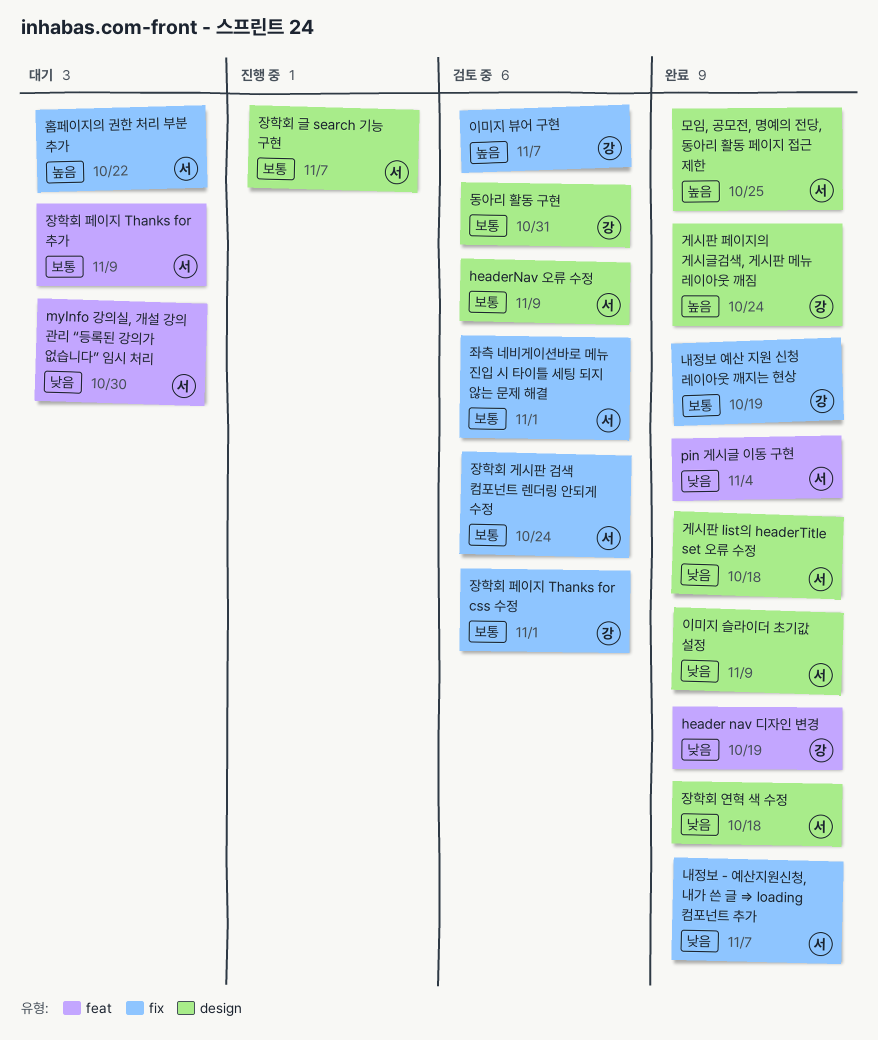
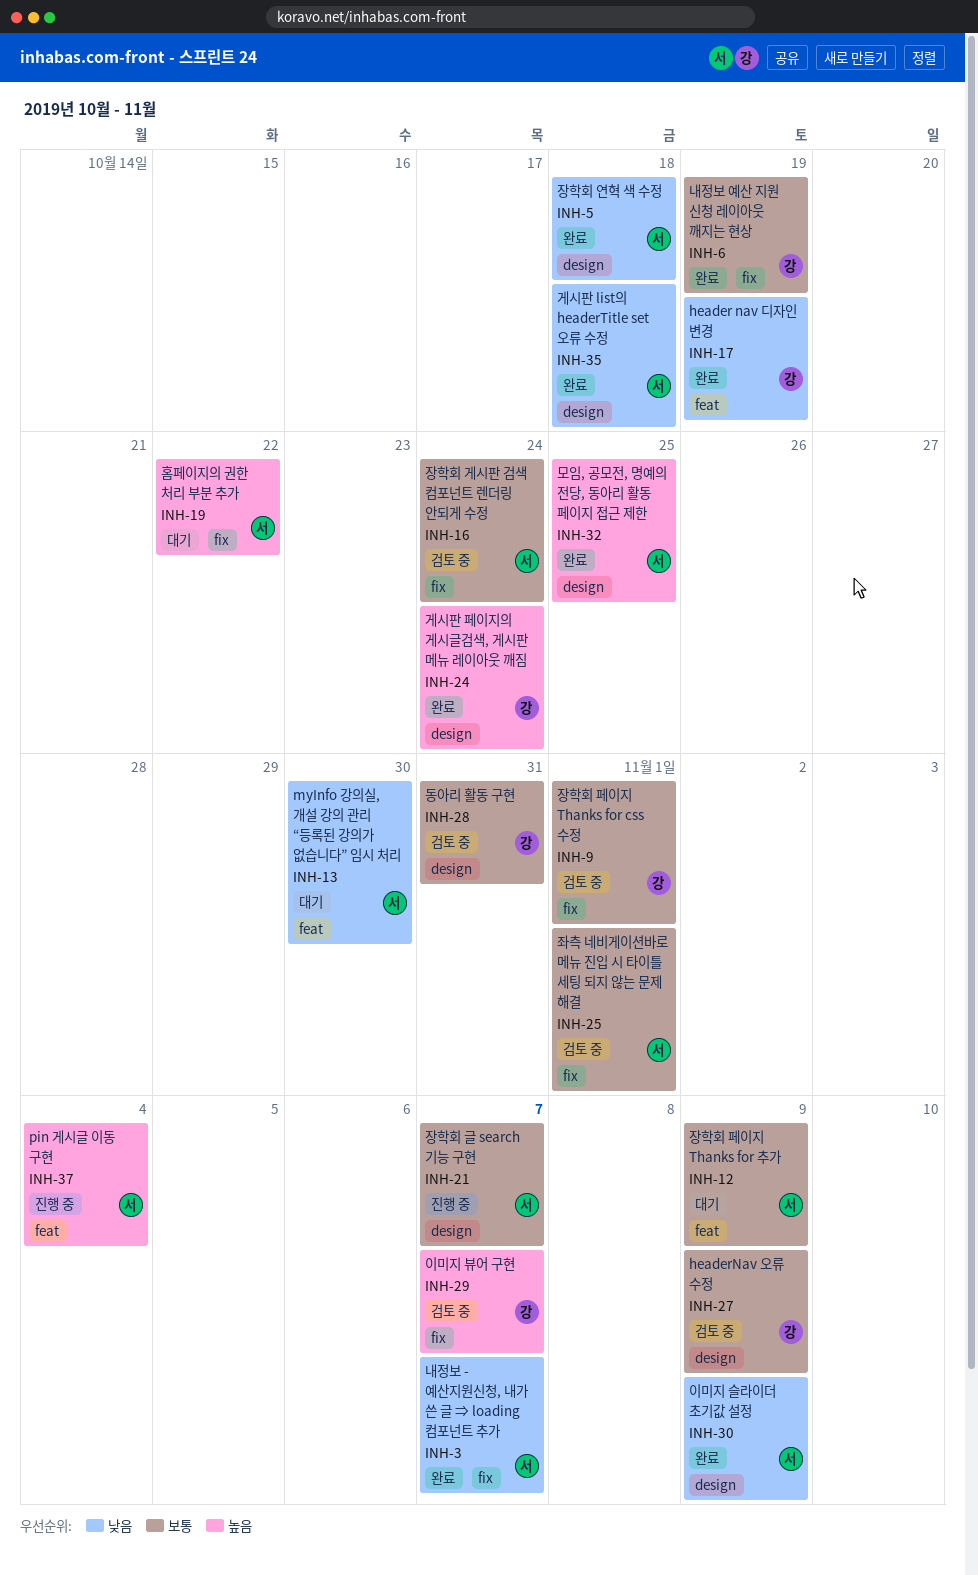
headerNav 오류 수정, owner: 서 -> 강
pin 게시글 이동 구현, status: 완료 -> 진행 중
pin 게시글 이동 구현, priority: 낮음 -> 높음

